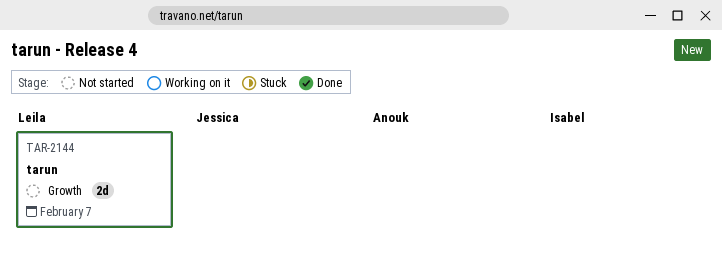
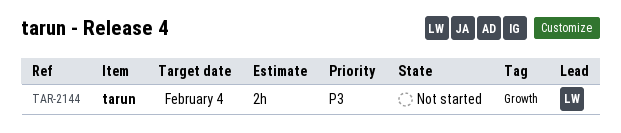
TAR-2144, estimate: 2d -> 2h
TAR-2144, due: Feb 7 -> Feb 4

